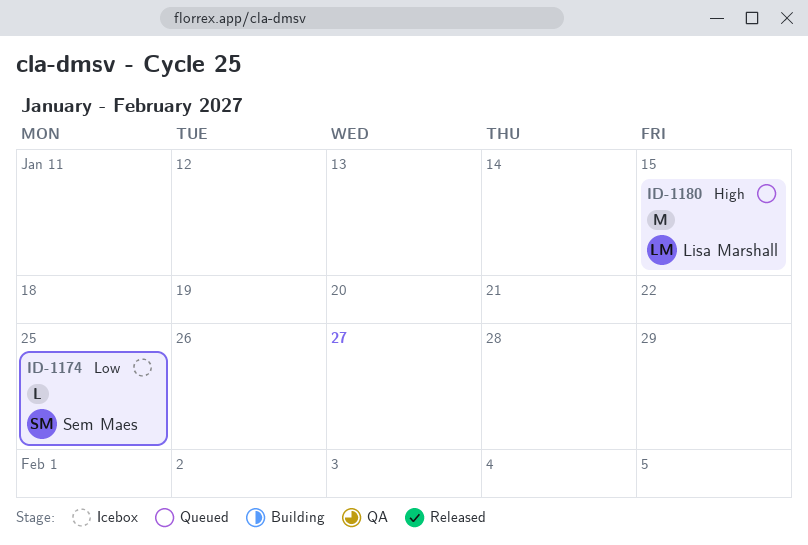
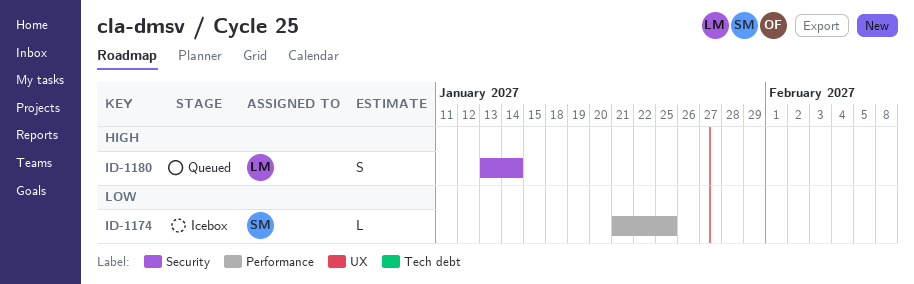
ID-1180, estimate: M -> S
ID-1180, due: Jan 15 -> Jan 14

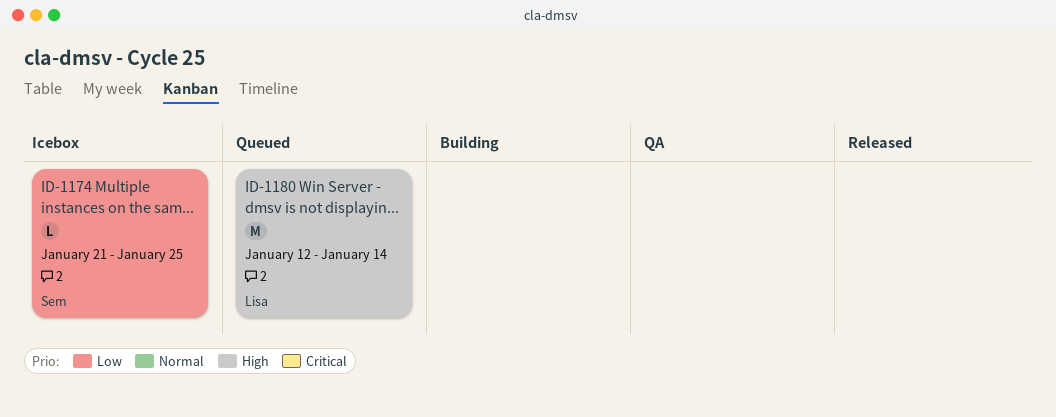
ID-1180, estimate: S -> M
ID-1180, start: Jan 13 -> Jan 12

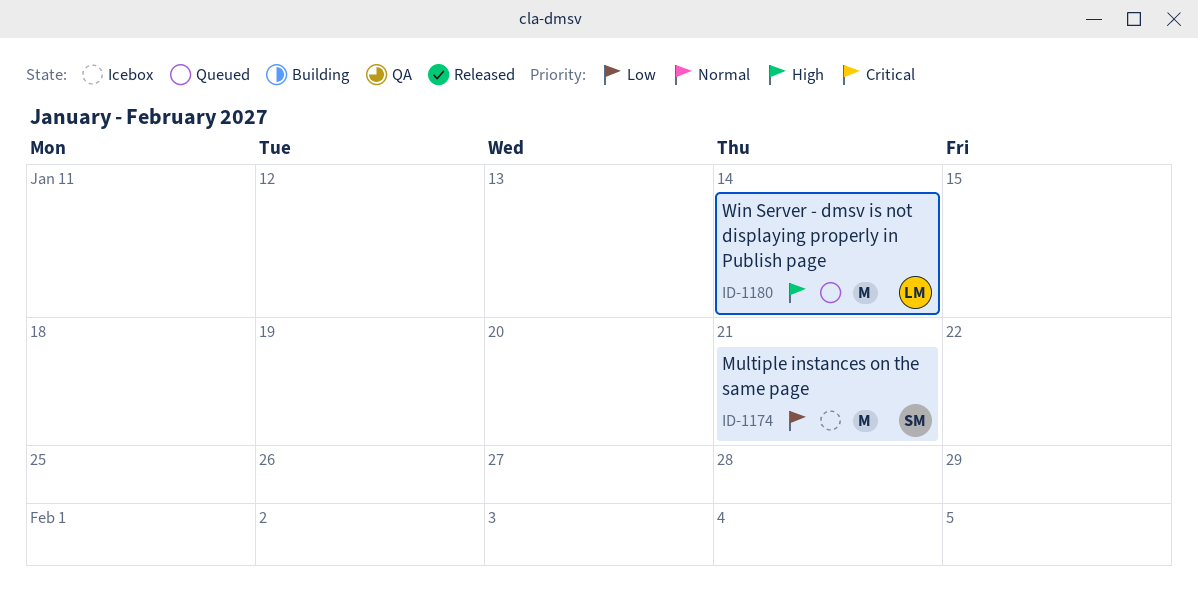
ID-1174, estimate: L -> M
ID-1174, due: Jan 25 -> Jan 21

